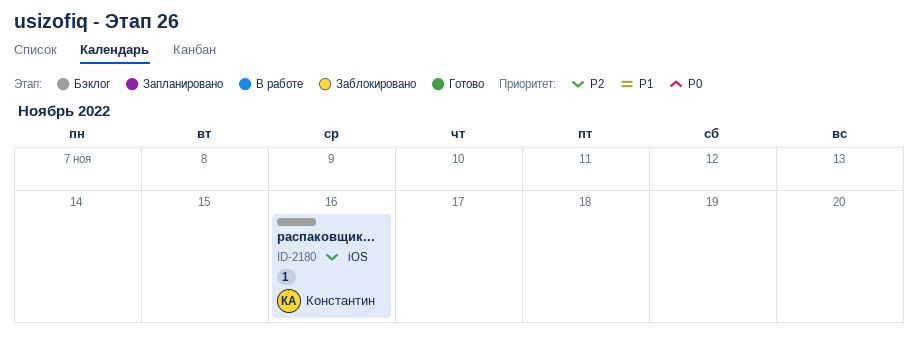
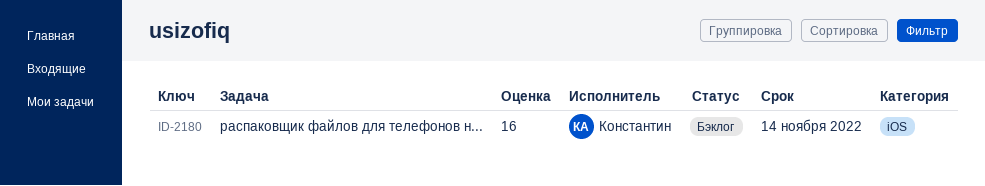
ID-2180, estimate: 1 -> 16
ID-2180, due: Nov 16 -> Nov 14

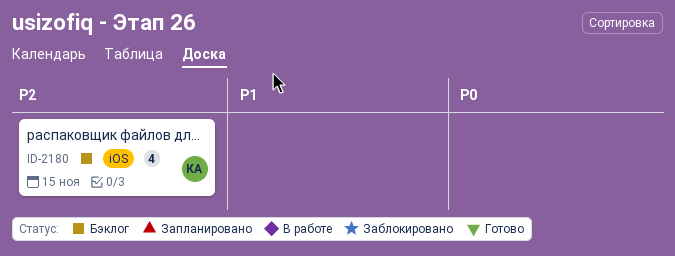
ID-2180, estimate: 16 -> 4
ID-2180, due: Nov 14 -> Nov 15

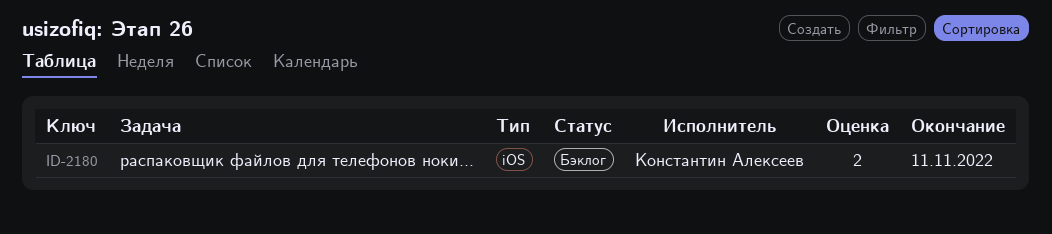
ID-2180, estimate: 4 -> 2
ID-2180, due: Nov 15 -> Nov 11

